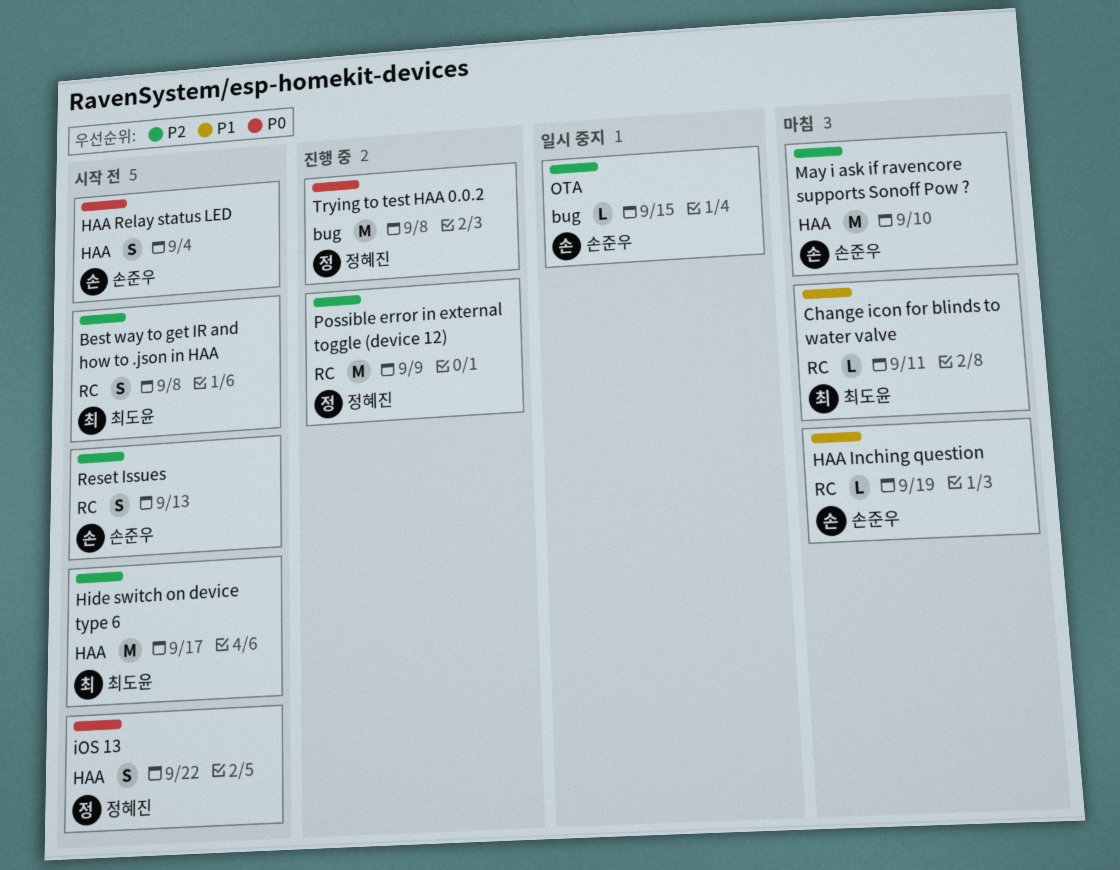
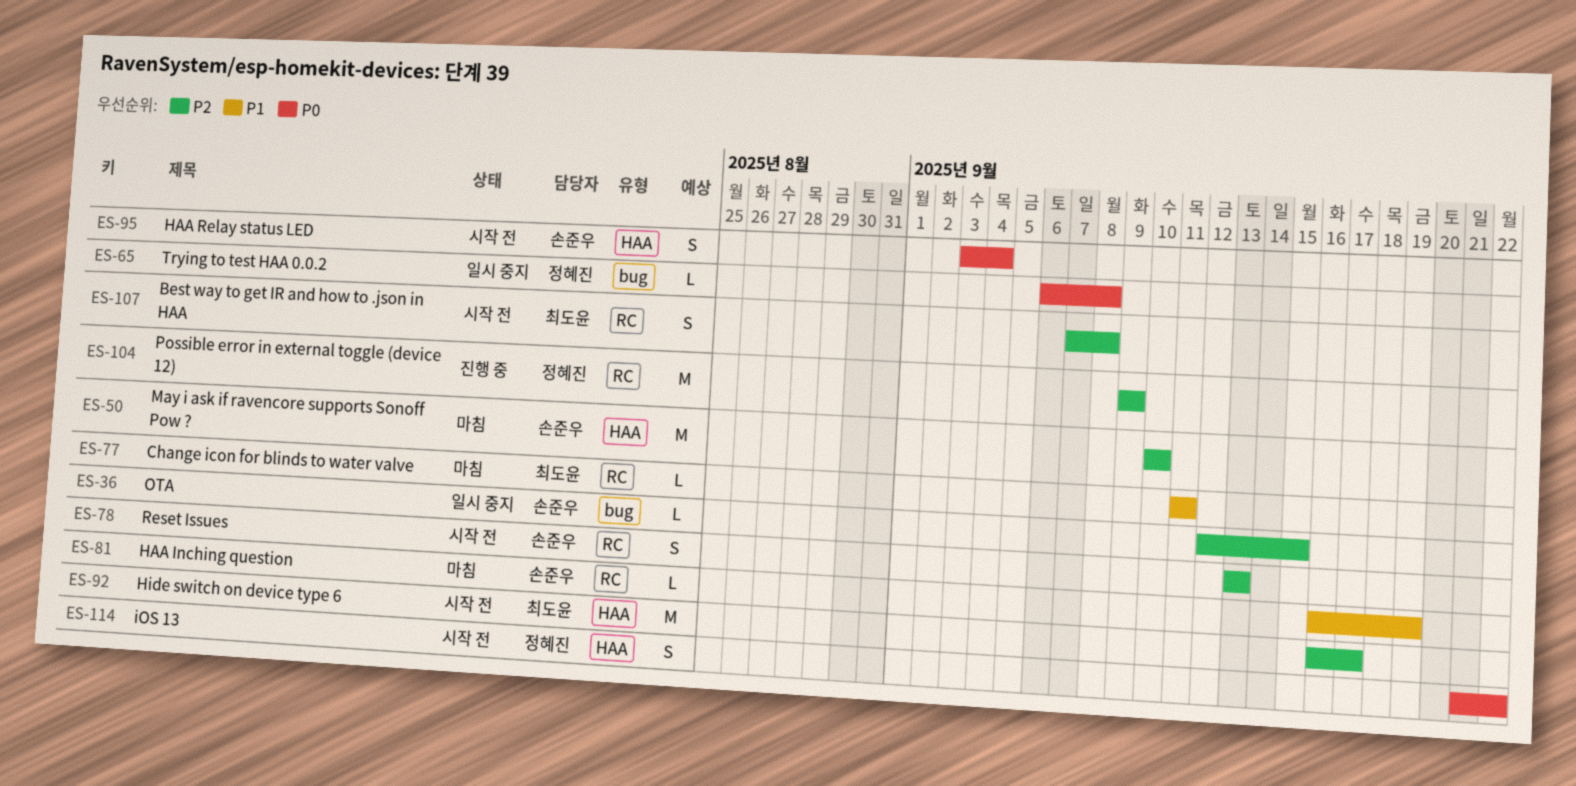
Trying to test HAA 0.0.2, status: 진행 중 -> 일시 중지
Trying to test HAA 0.0.2, estimate: M -> L

